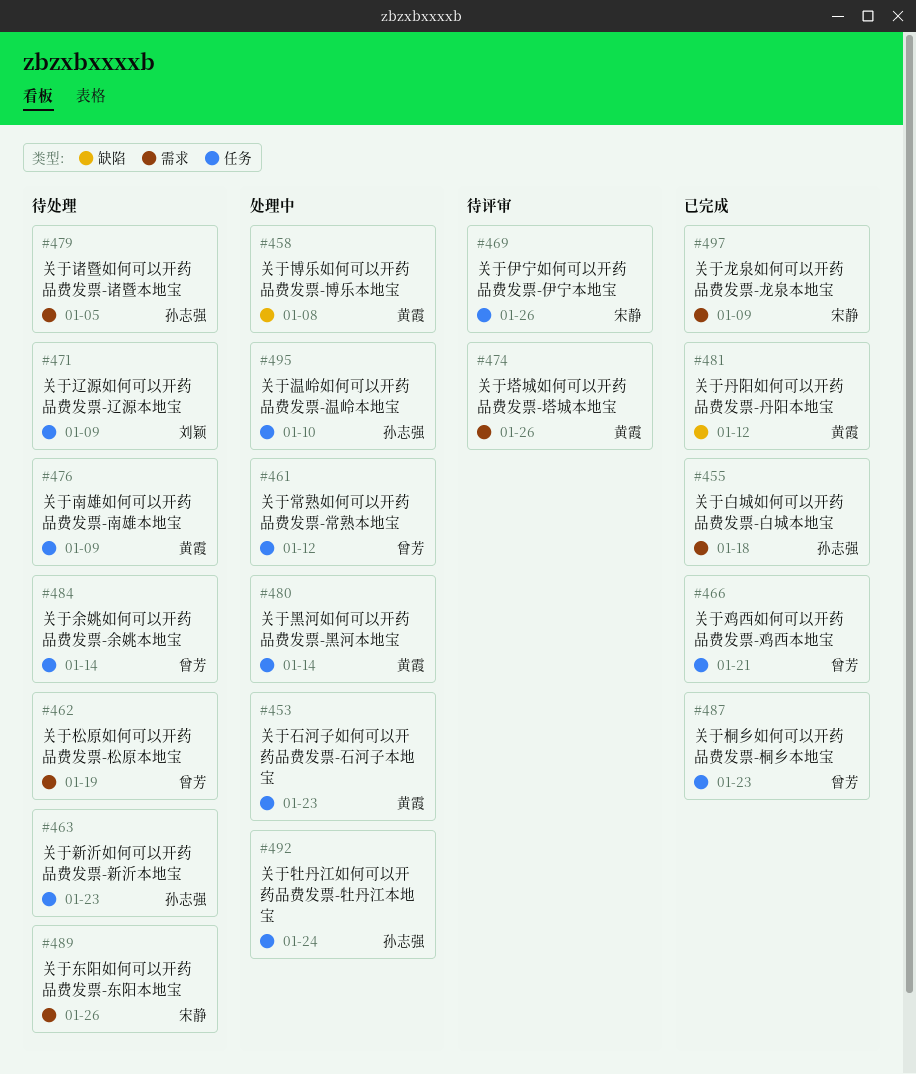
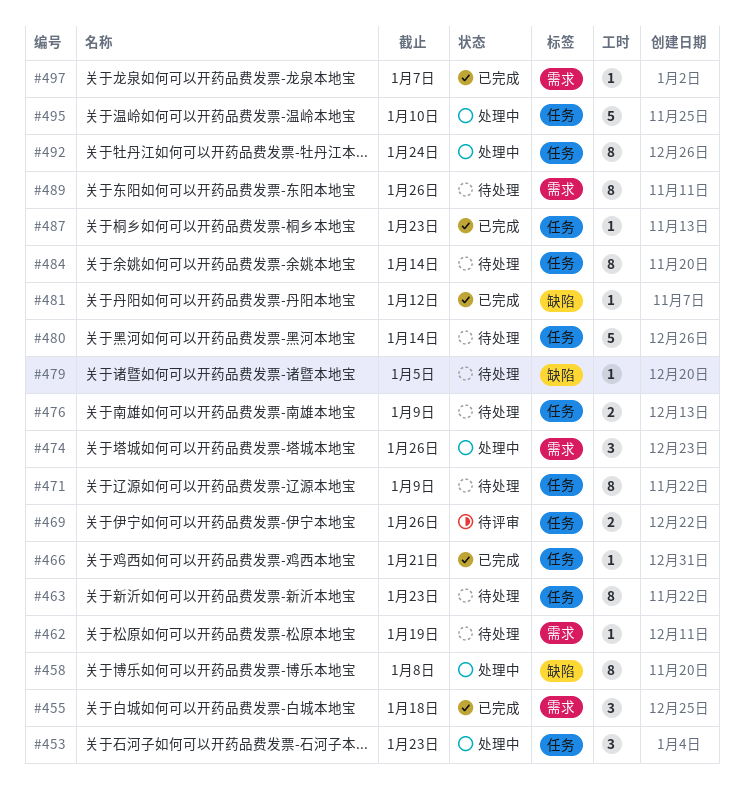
#461: present -> none
#474, status: 待评审 -> 处理中
#479, label: 需求 -> 缺陷
#480, status: 处理中 -> 待处理
#497, due: Jan 9 -> Jan 7

